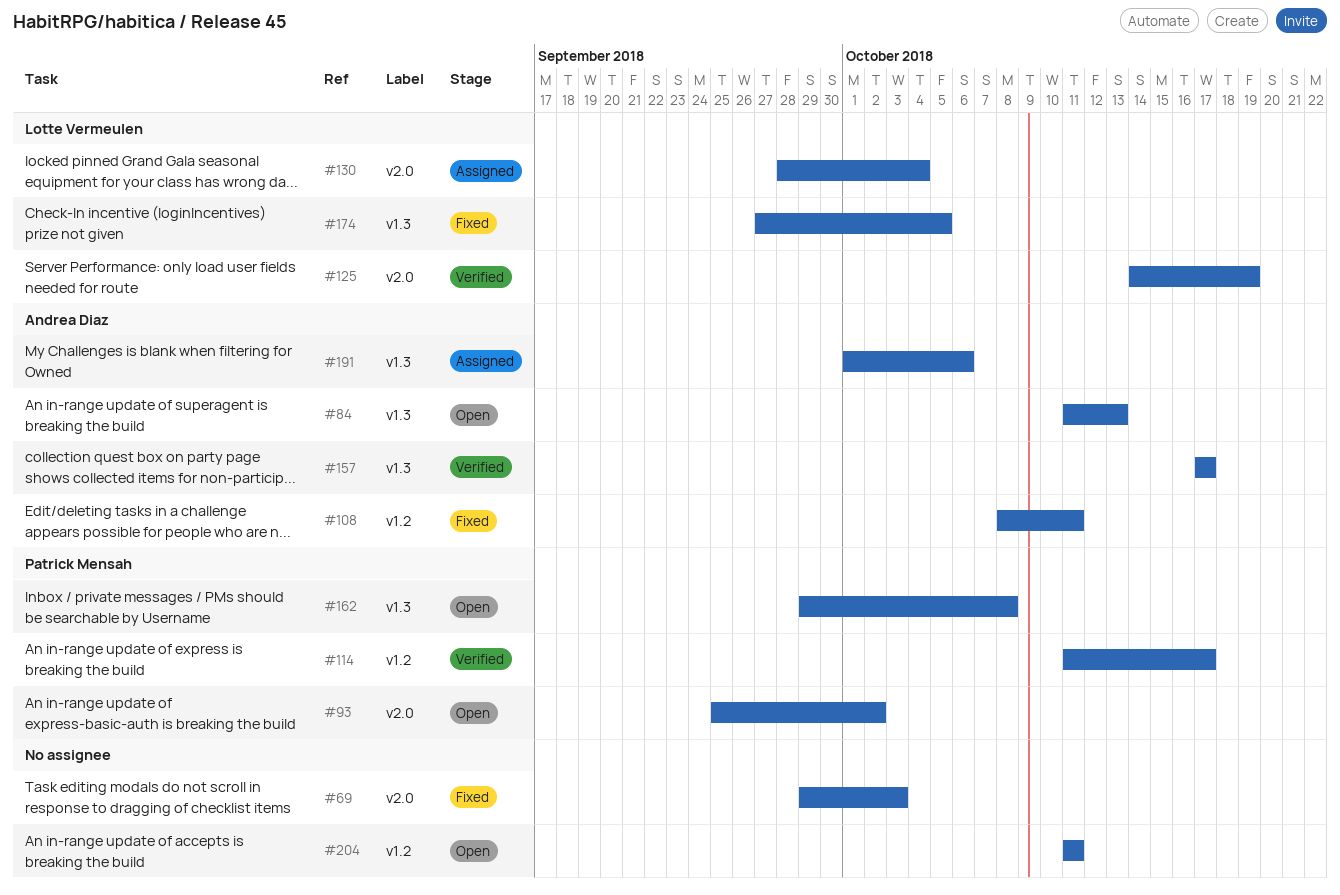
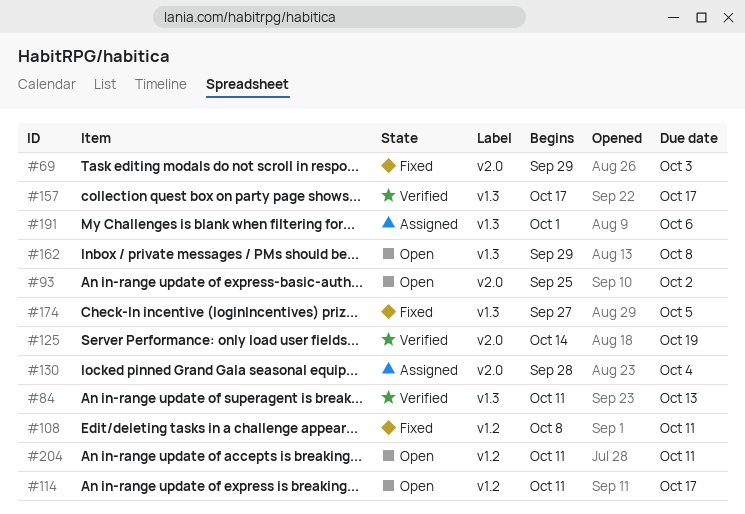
#84, status: Open -> Verified
#114, status: Verified -> Open

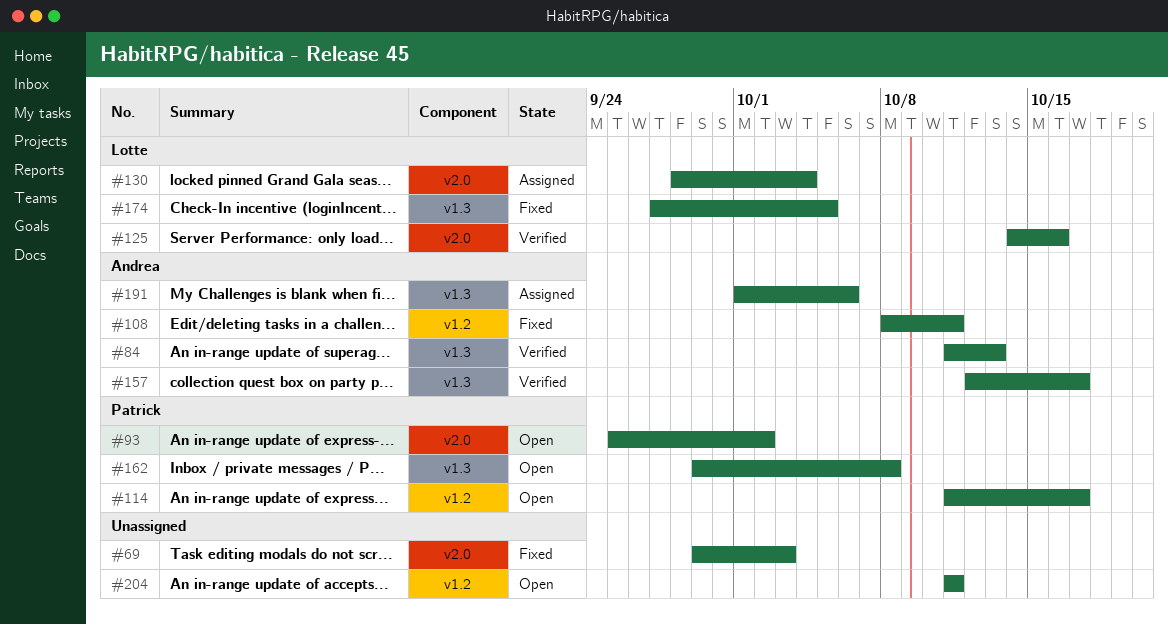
#125, due: Oct 19 -> Oct 16
#157, start: Oct 17 -> Oct 12

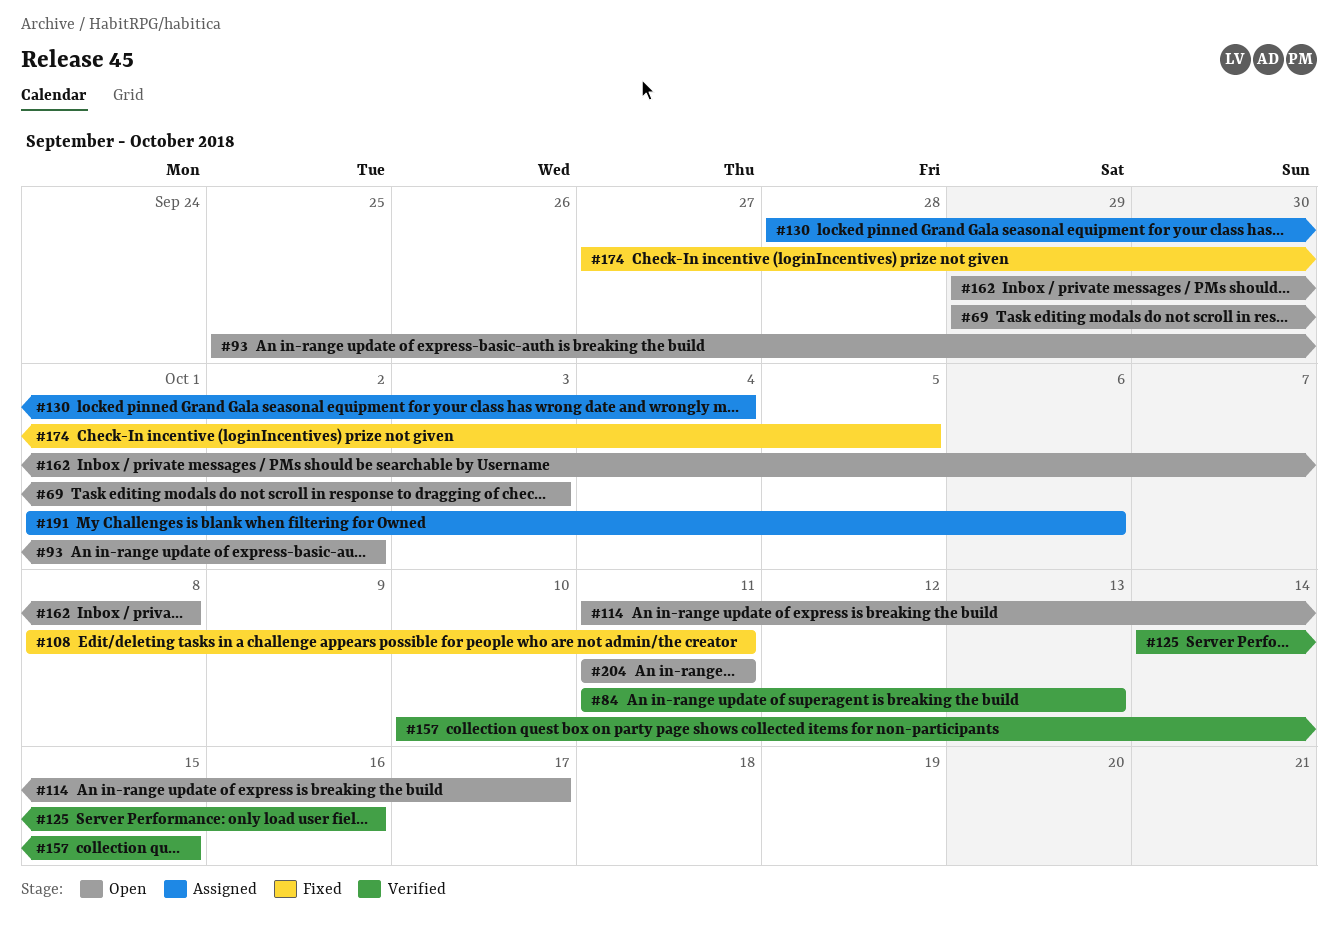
#69, status: Fixed -> Open
#157, start: Oct 12 -> Oct 10
#157, due: Oct 17 -> Oct 15

